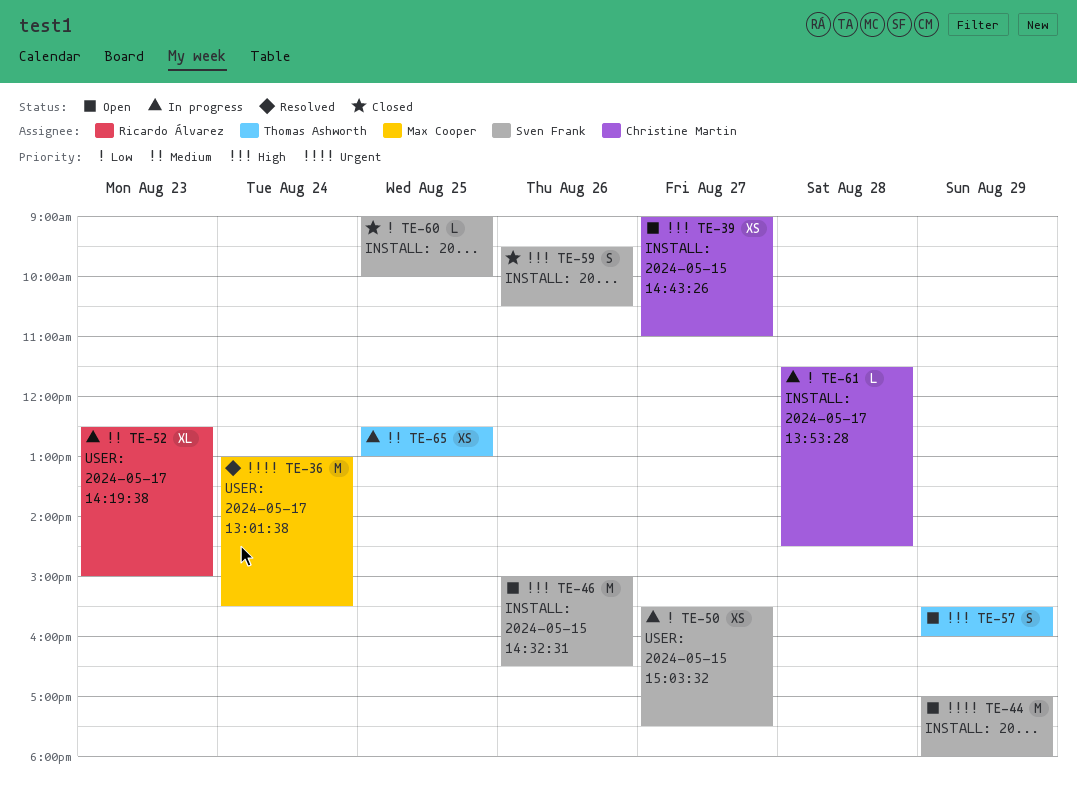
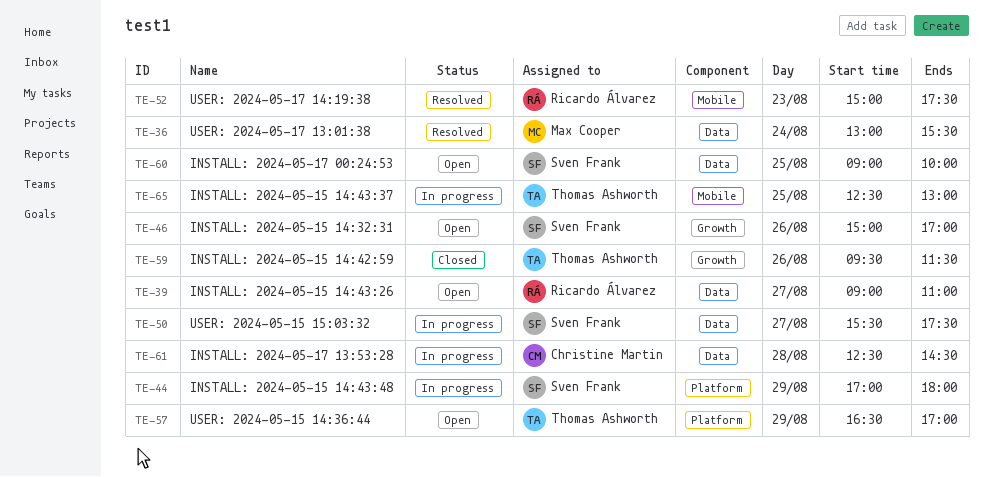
TE-39, owner: Christine Martin -> Ricardo Álvarez
TE-44, status: Open -> In progress
TE-46, ends: 16:30 -> 17:00
TE-52, status: In progress -> Resolved
TE-52, begins: 12:30 -> 15:00
TE-52, ends: 15:00 -> 17:30
TE-57, begins: 15:30 -> 16:30
TE-57, ends: 16:00 -> 17:00
TE-59, owner: Sven Frank -> Thomas Ashworth
TE-59, ends: 10:30 -> 11:30
TE-60, status: Closed -> Open
TE-61, begins: 11:30 -> 12:30

